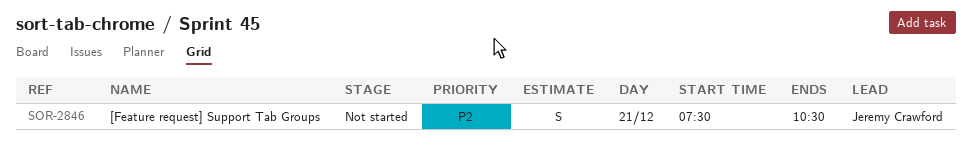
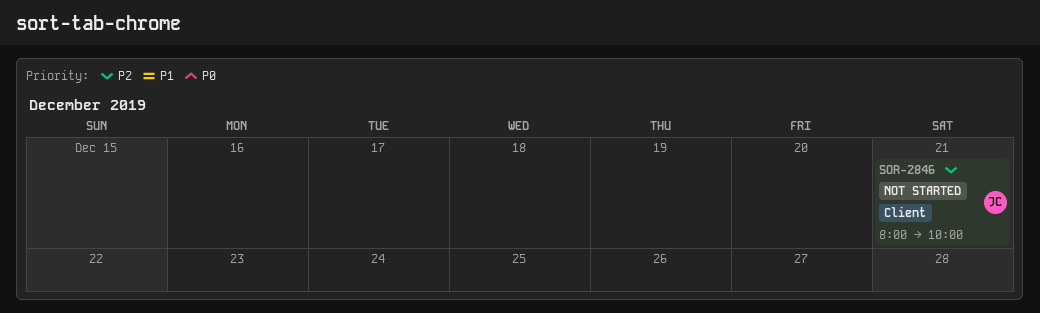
SOR-2846, begins: 07:30 -> 08:00
SOR-2846, ends: 10:30 -> 10:00

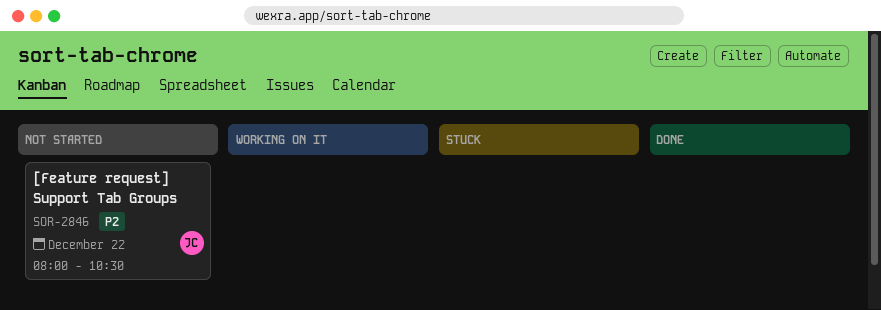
SOR-2846, day: Dec 21 -> Dec 22
SOR-2846, ends: 10:00 -> 10:30

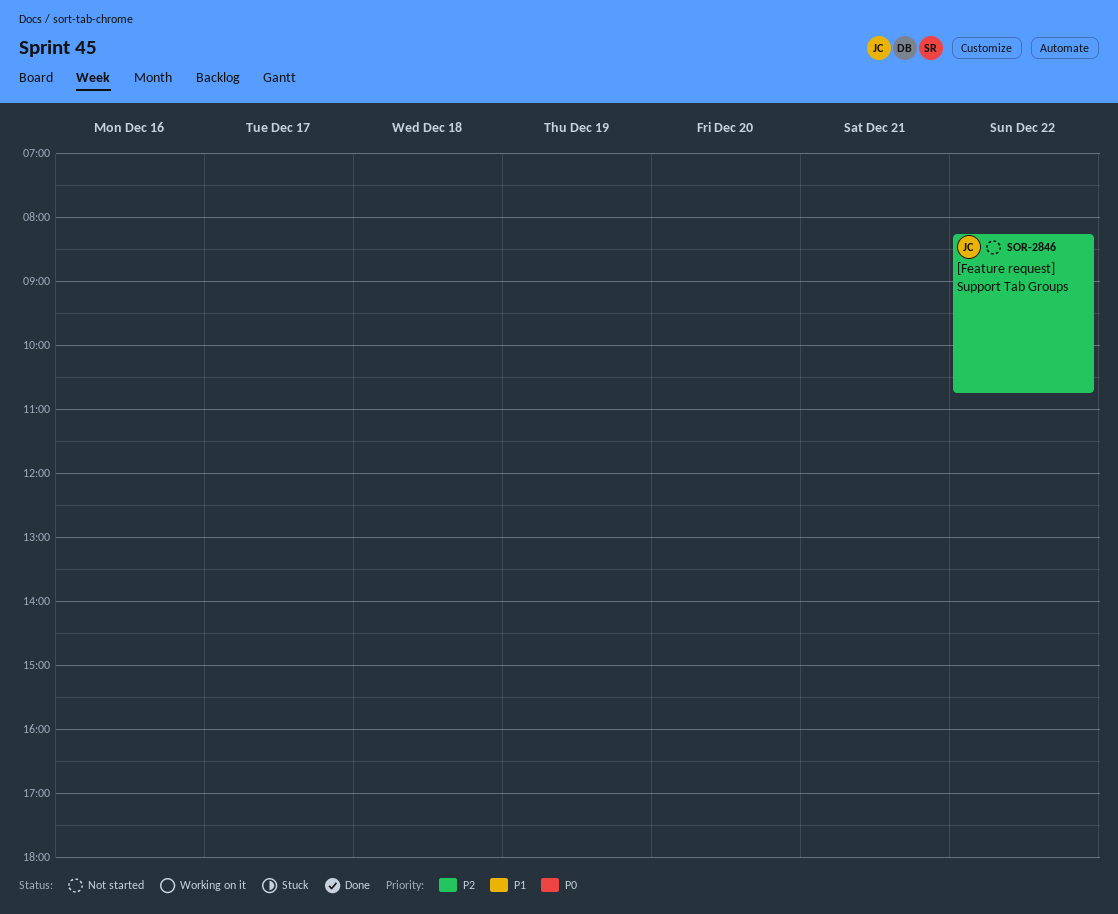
SOR-2846, begins: 08:00 -> 08:15
SOR-2846, ends: 10:30 -> 10:45

